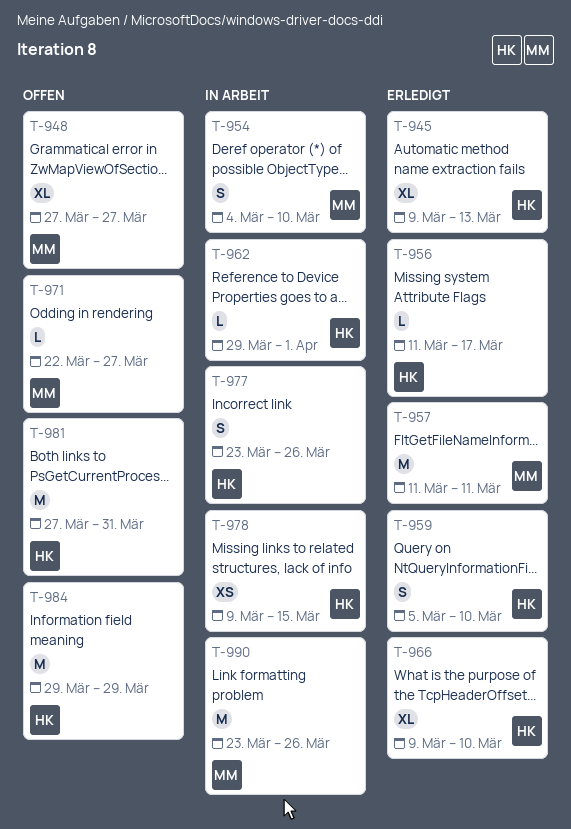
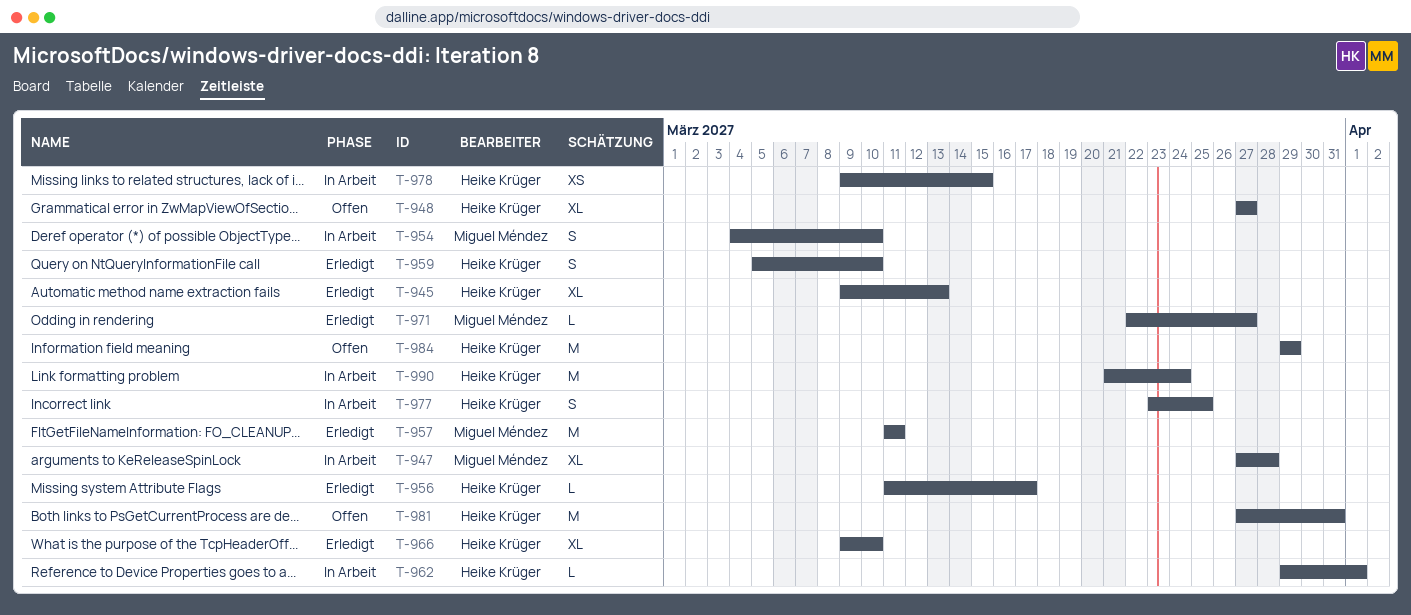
T-947: none -> present
T-948, owner: Miguel Méndez -> Heike Krüger
T-971, status: Offen -> Erledigt
T-977, due: Mar 26 -> Mar 25
T-990, owner: Miguel Méndez -> Heike Krüger
T-990, start: Mar 23 -> Mar 21
T-990, due: Mar 26 -> Mar 24

